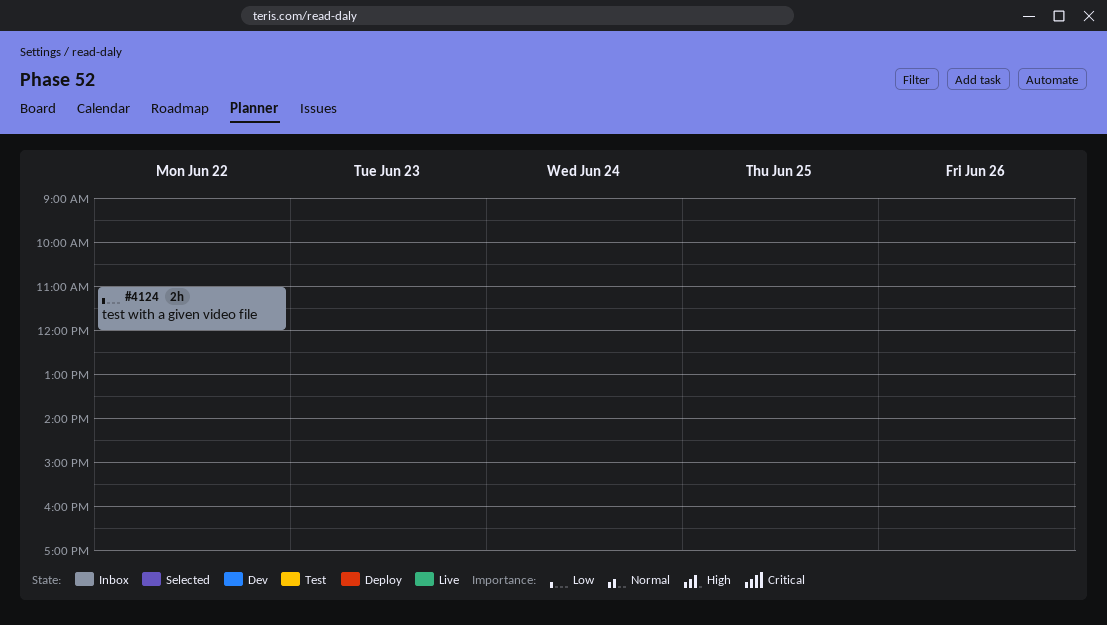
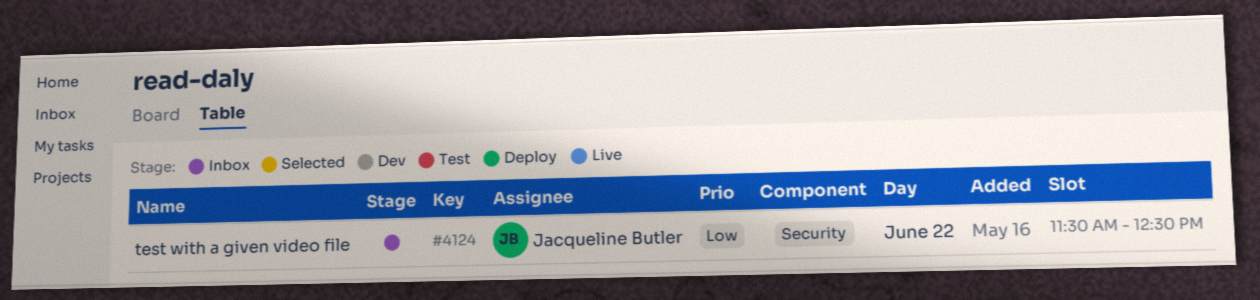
#4124, begins: 11:00 -> 11:30
#4124, ends: 12:00 -> 12:30

